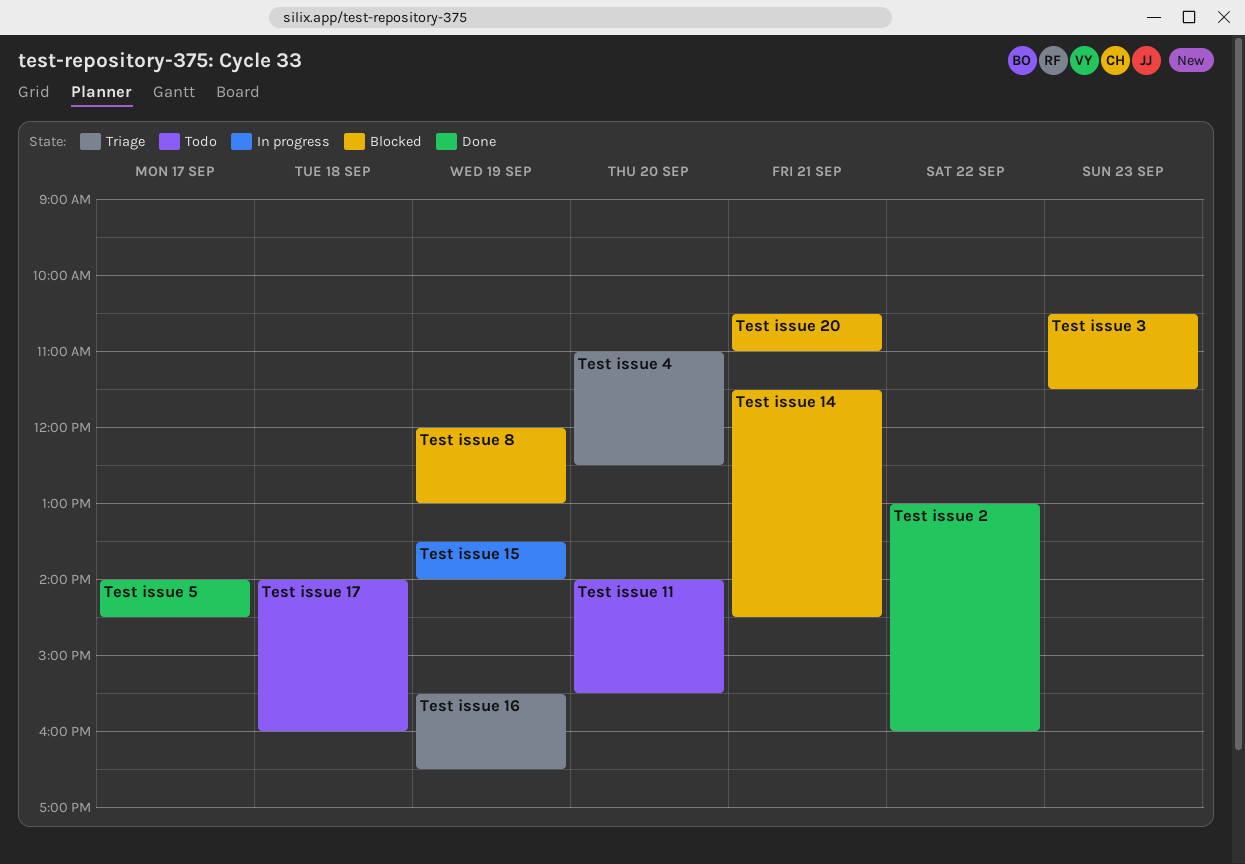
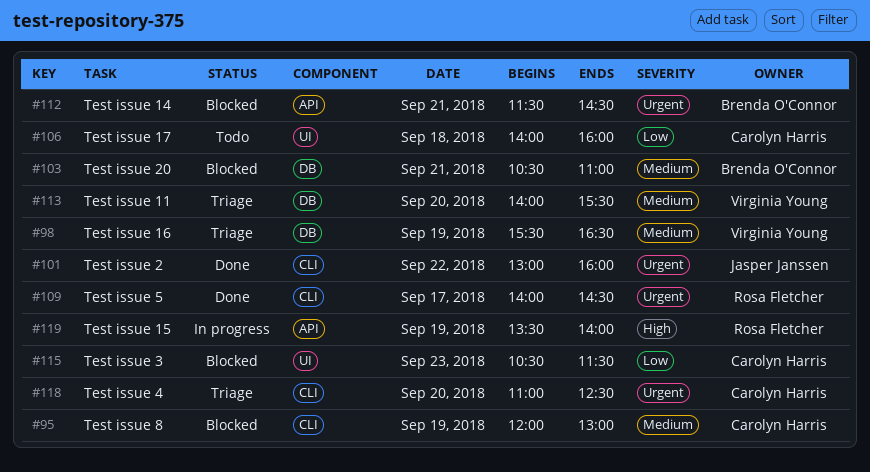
Test issue 11, status: Todo -> Triage

